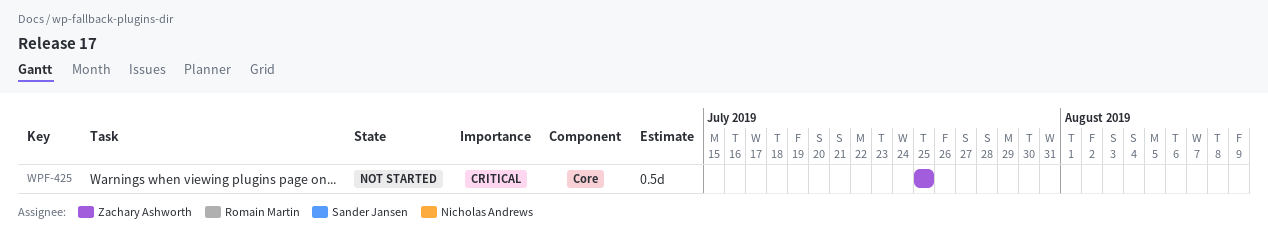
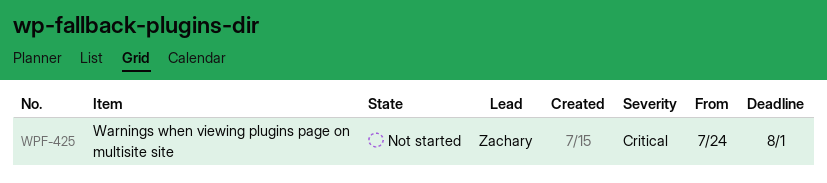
WPF-425, start: Jul 25 -> Jul 24
WPF-425, due: Jul 25 -> Aug 1

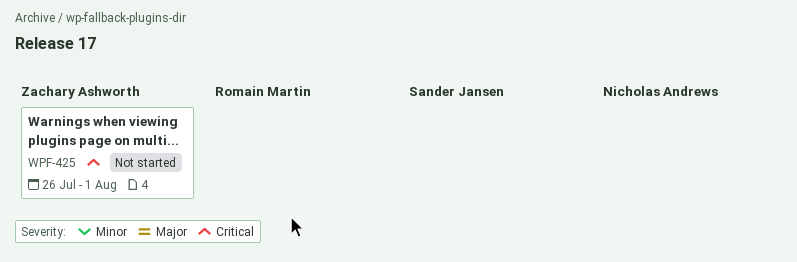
WPF-425, start: Jul 24 -> Jul 26

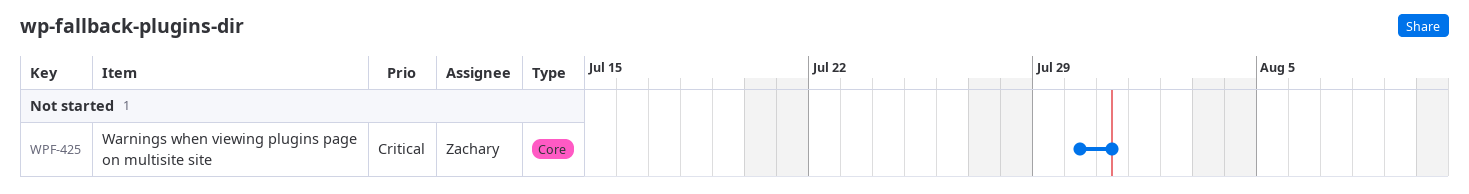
WPF-425, start: Jul 26 -> Jul 30
WPF-425, due: Aug 1 -> Jul 31

